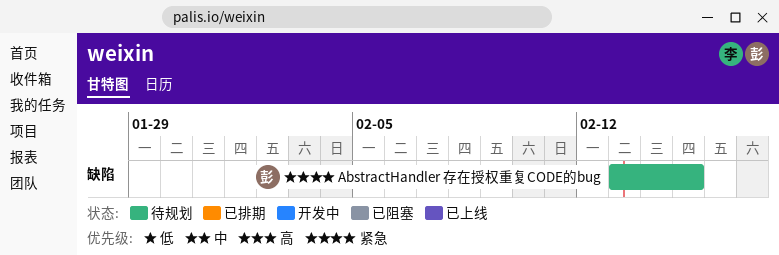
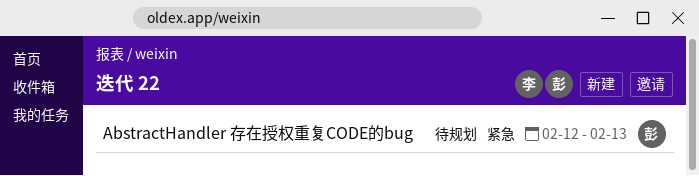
AbstractHandler 存在授权重复CODE的bug, start: Feb 13 -> Feb 12
AbstractHandler 存在授权重复CODE的bug, due: Feb 15 -> Feb 13

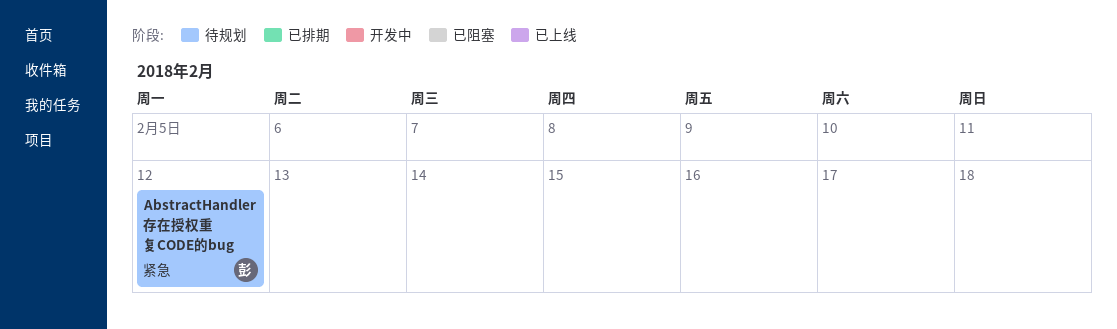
AbstractHandler 存在授权重复CODE的bug, due: Feb 13 -> Feb 12

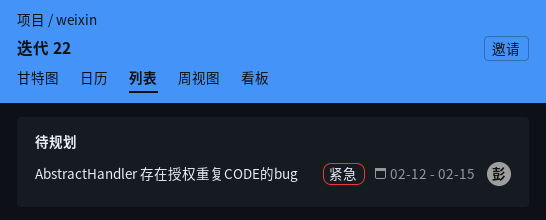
AbstractHandler 存在授权重复CODE的bug, due: Feb 12 -> Feb 15

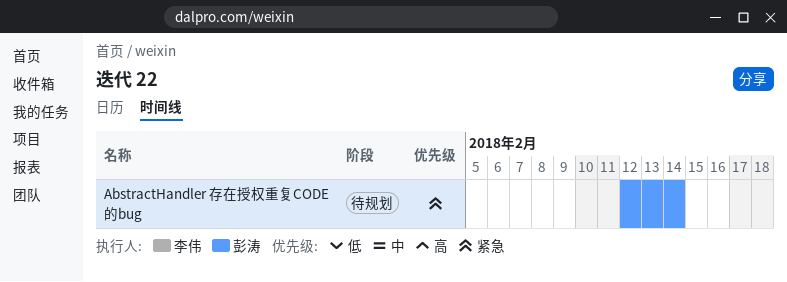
AbstractHandler 存在授权重复CODE的bug, due: Feb 15 -> Feb 14

